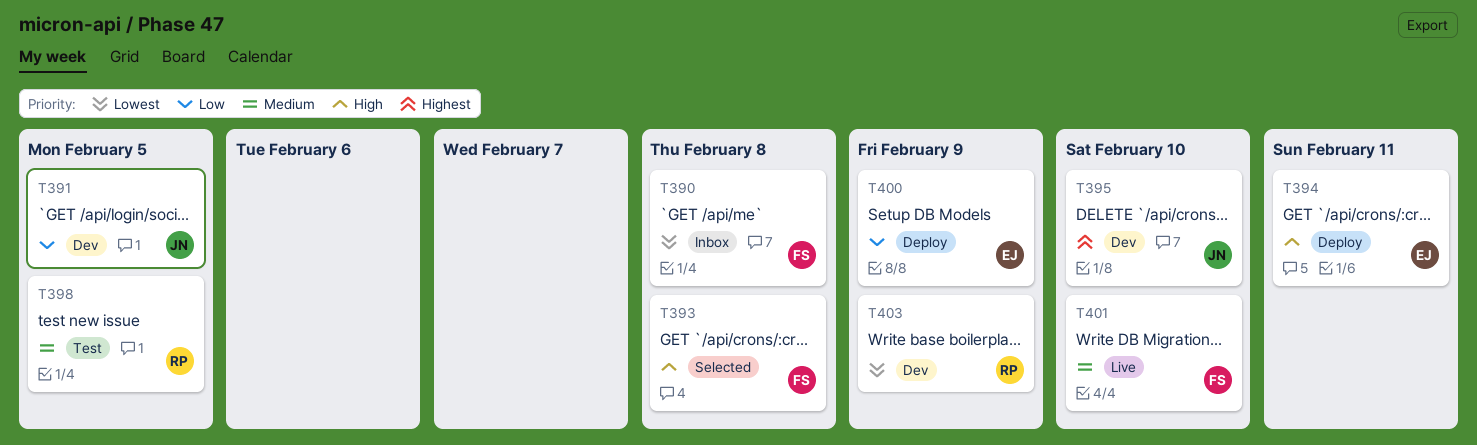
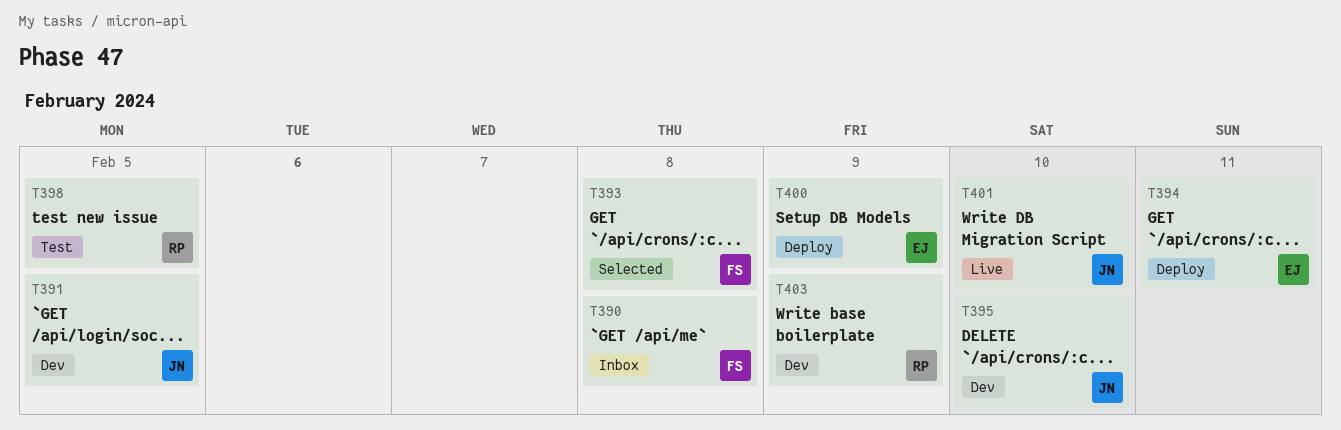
T401, owner: FS -> JN

